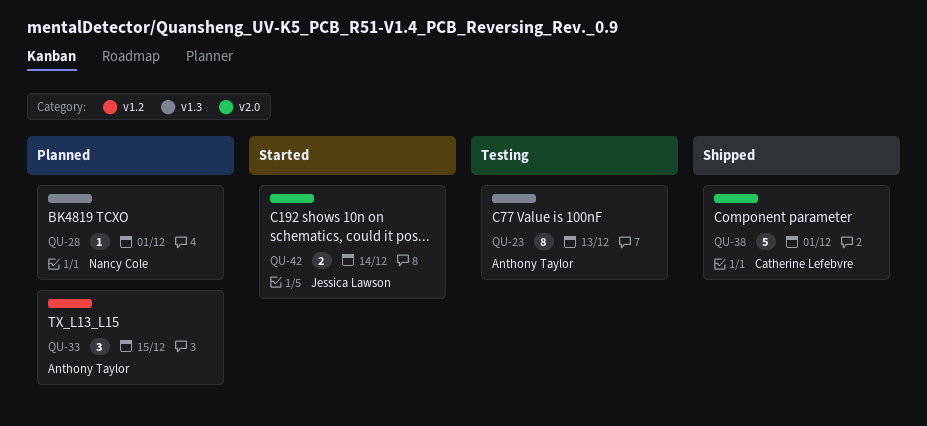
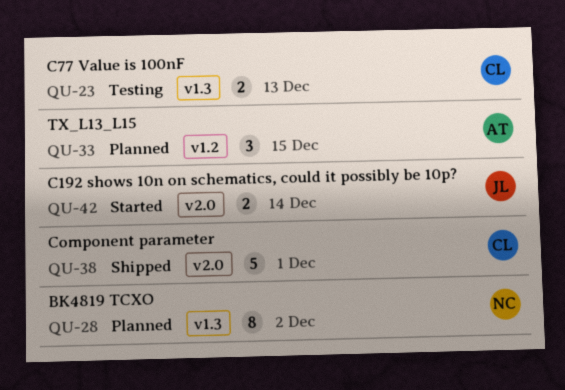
QU-23, owner: Anthony Taylor -> Catherine Lefebvre
QU-23, estimate: 8 -> 2
QU-28, estimate: 1 -> 8
QU-28, due: Dec 1 -> Dec 2

